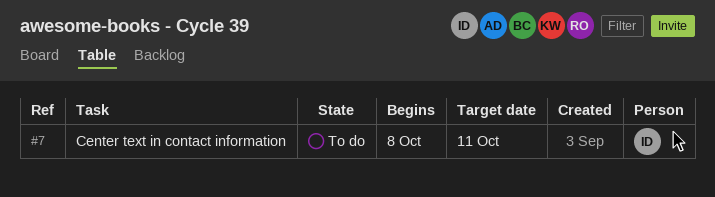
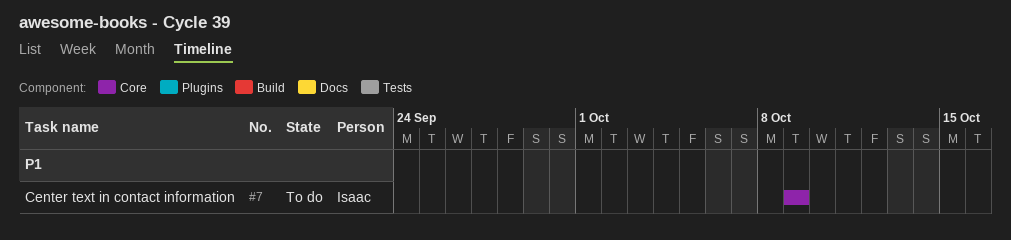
#7, start: Oct 8 -> Oct 9
#7, due: Oct 11 -> Oct 9

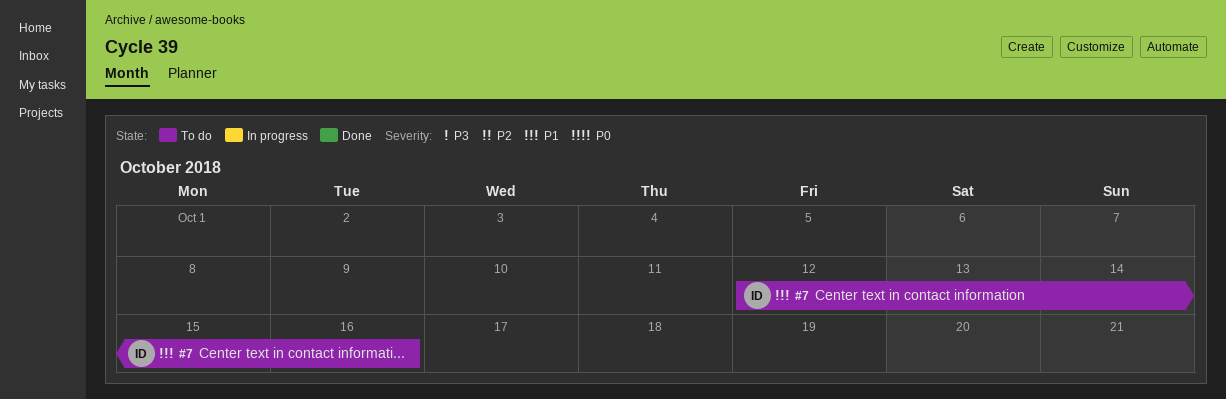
#7, start: Oct 9 -> Oct 12
#7, due: Oct 9 -> Oct 16

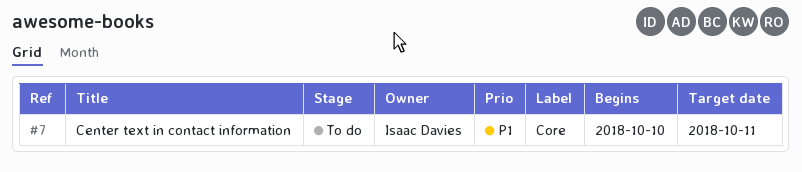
#7, start: Oct 12 -> Oct 10
#7, due: Oct 16 -> Oct 11

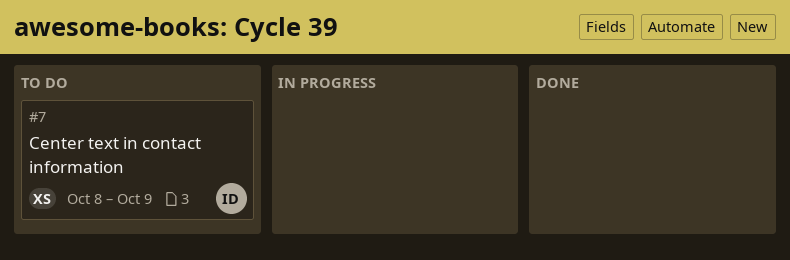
#7, start: Oct 10 -> Oct 8
#7, due: Oct 11 -> Oct 9

